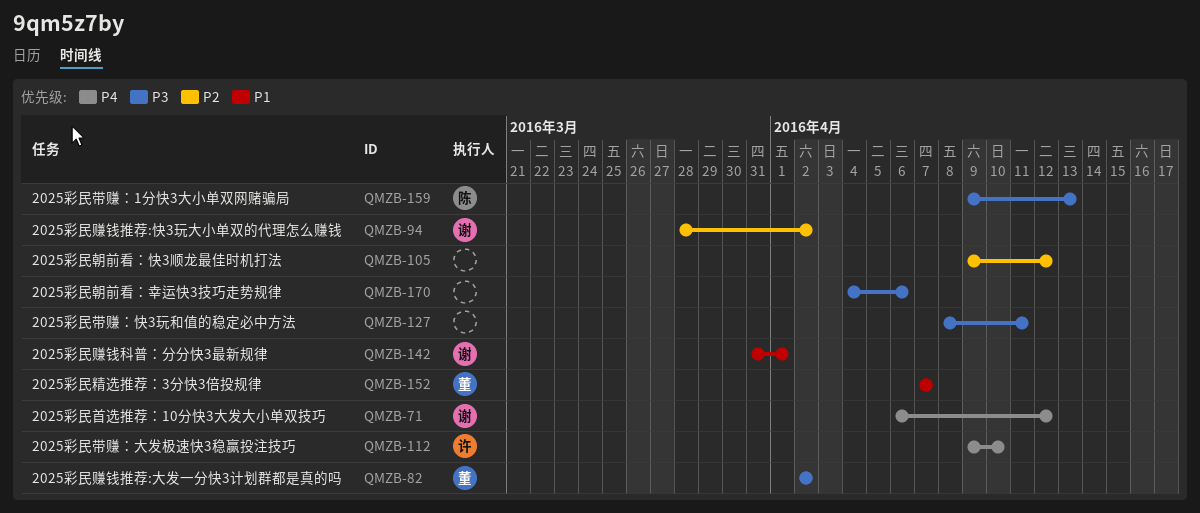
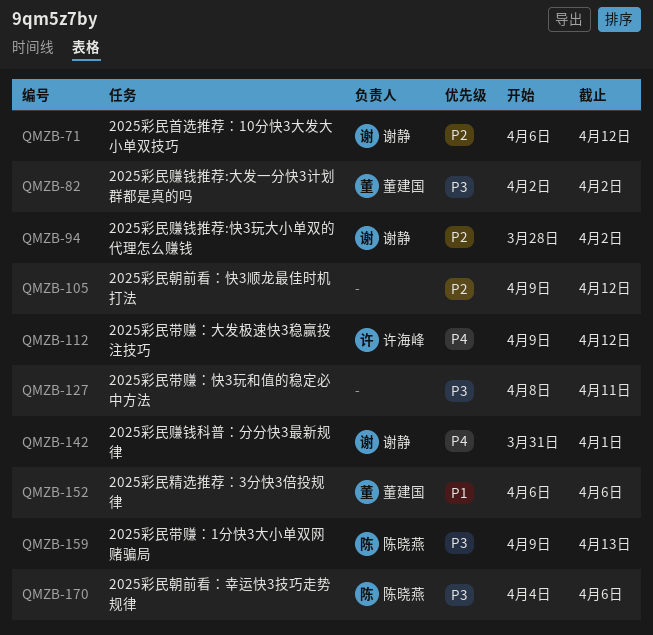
QMZB-71, priority: P4 -> P2
QMZB-112, due: Apr 10 -> Apr 12
QMZB-142, priority: P1 -> P4
QMZB-152, start: Apr 7 -> Apr 6
QMZB-152, due: Apr 7 -> Apr 6
QMZB-170, owner: none -> 陈晓燕

